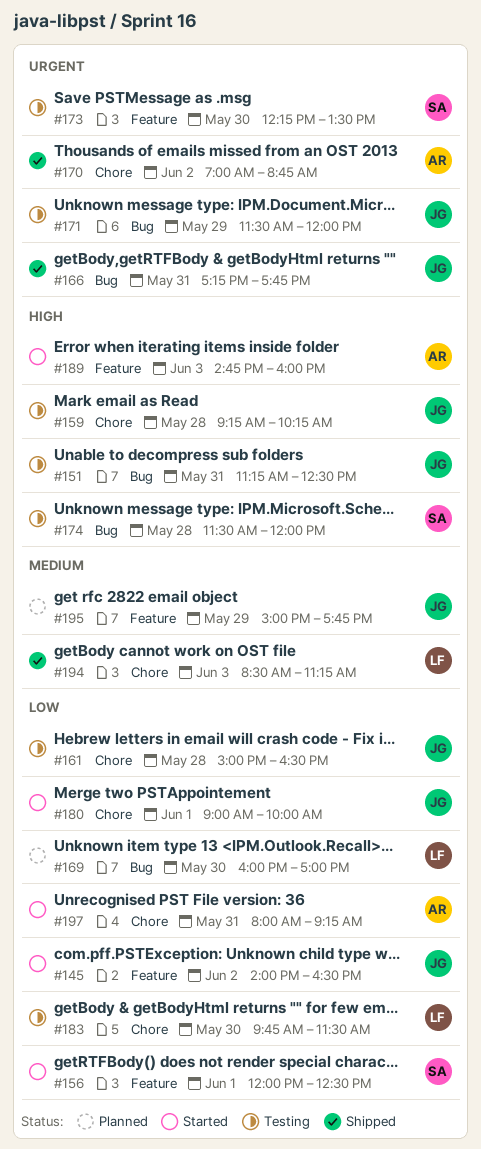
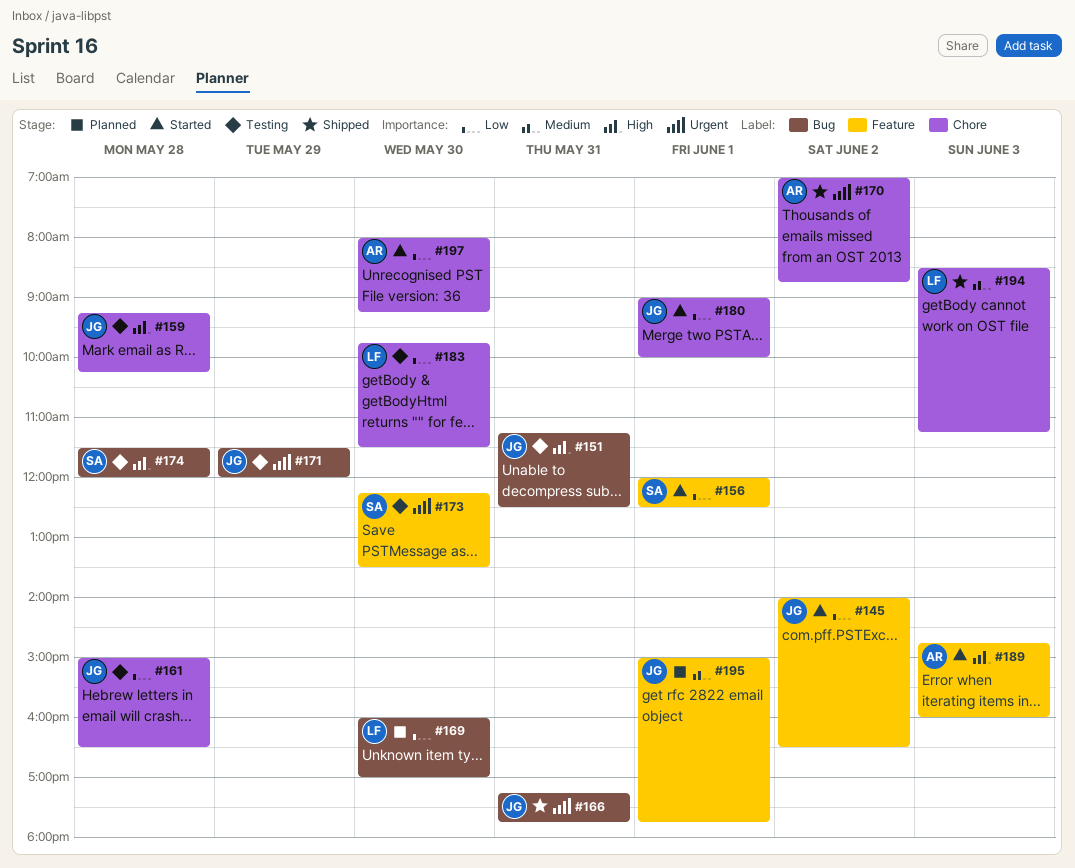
#195, day: May 29 -> Jun 1
#197, day: May 31 -> May 30

